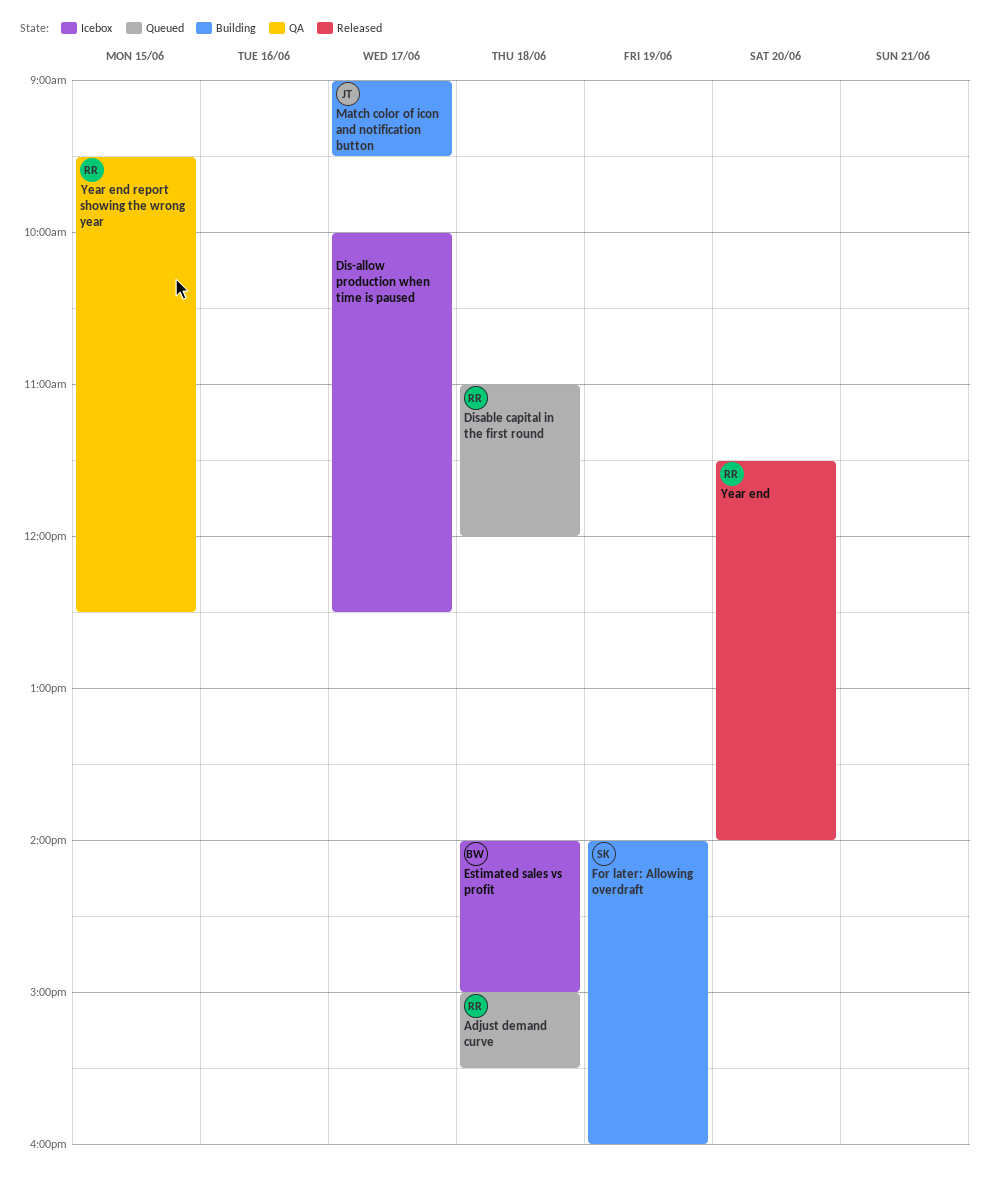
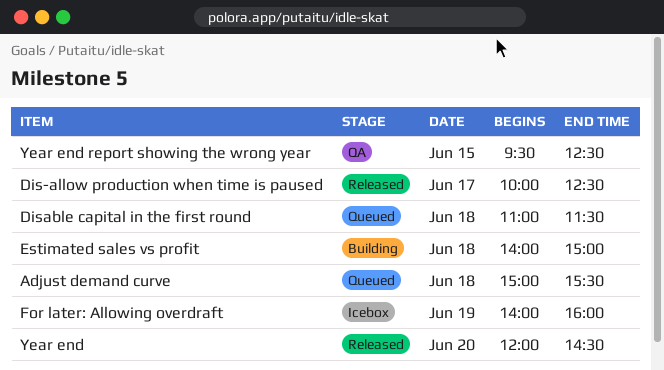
Dis-allow production when time is paused, status: Icebox -> Released
Disable capital in the first round, ends: 12:00 -> 11:30
Estimated sales vs profit, status: Icebox -> Building
For later: Allowing overdraft, status: Building -> Icebox
Match color of icon and notification button: present -> none
Year end, begins: 11:30 -> 12:00
Year end, ends: 14:00 -> 14:30

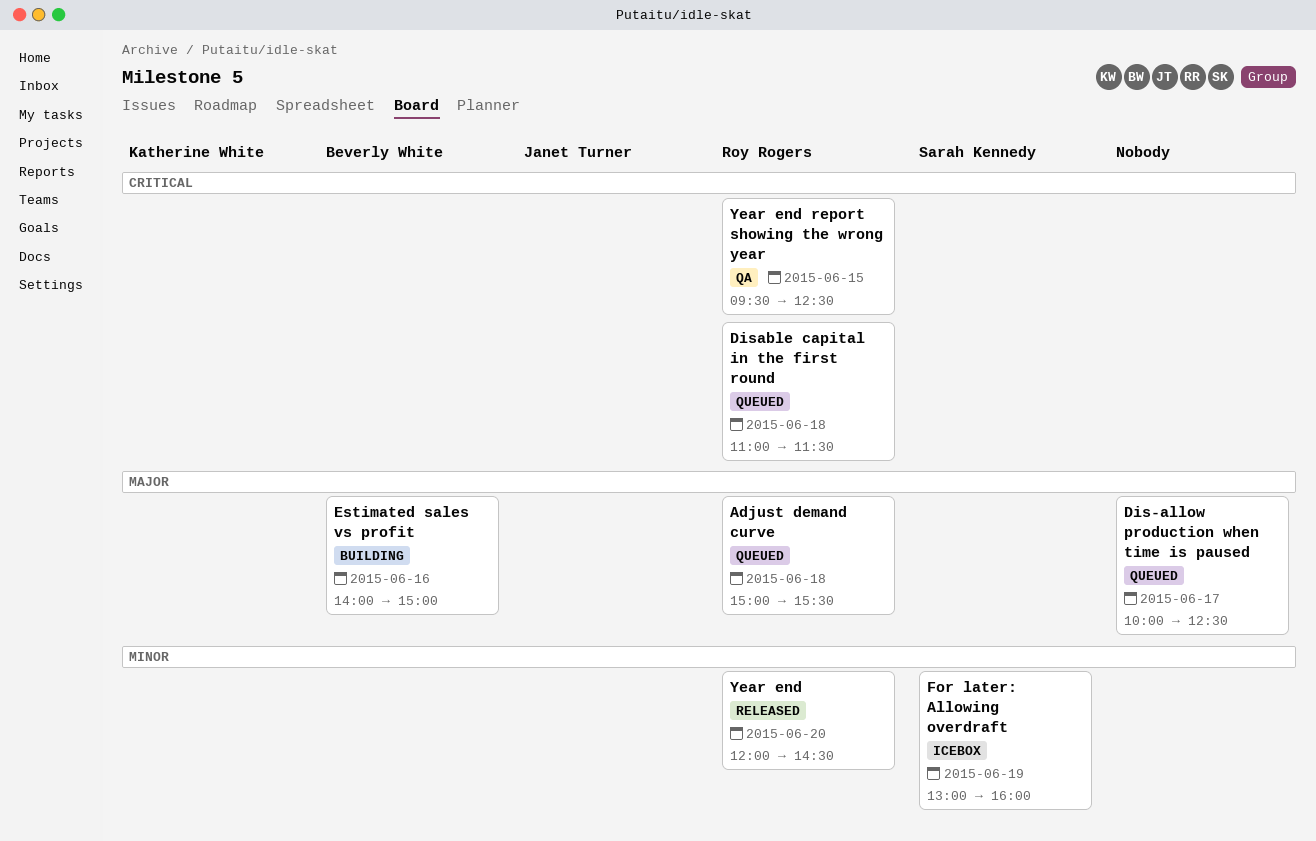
Dis-allow production when time is paused, status: Released -> Queued
Estimated sales vs profit, day: Jun 18 -> Jun 16
For later: Allowing overdraft, begins: 14:00 -> 13:00

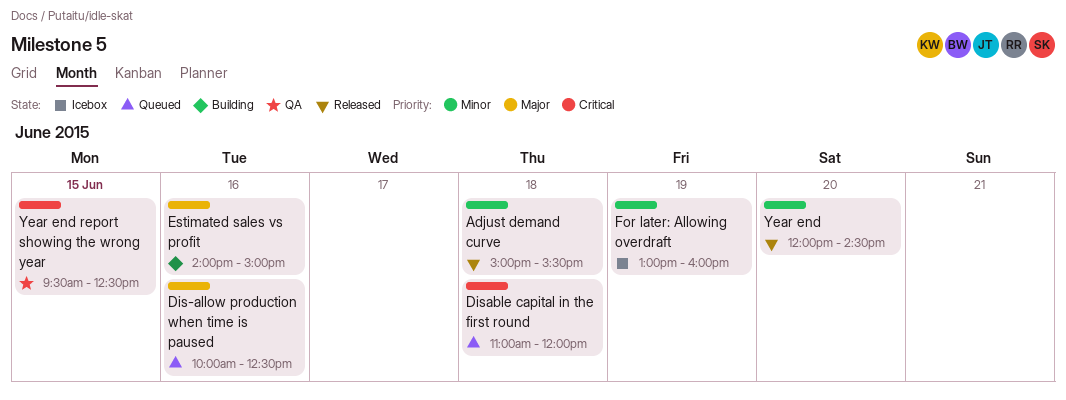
Adjust demand curve, status: Queued -> Released
Adjust demand curve, priority: Major -> Minor
Dis-allow production when time is paused, day: Jun 17 -> Jun 16
Disable capital in the first round, ends: 11:30 -> 12:00

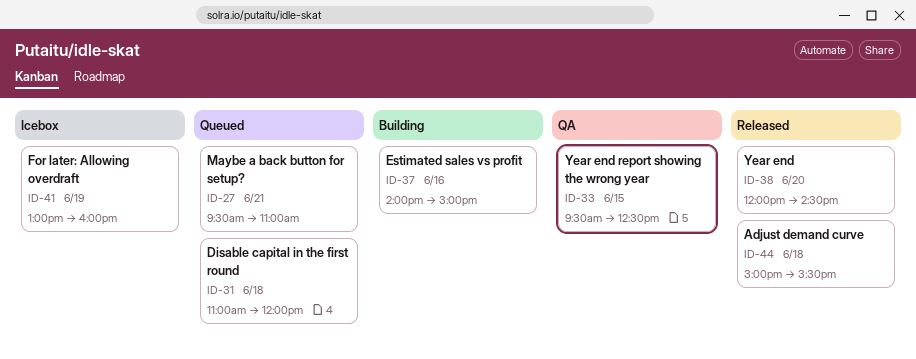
Dis-allow production when time is paused: present -> none
Maybe a back button for setup?: none -> present

